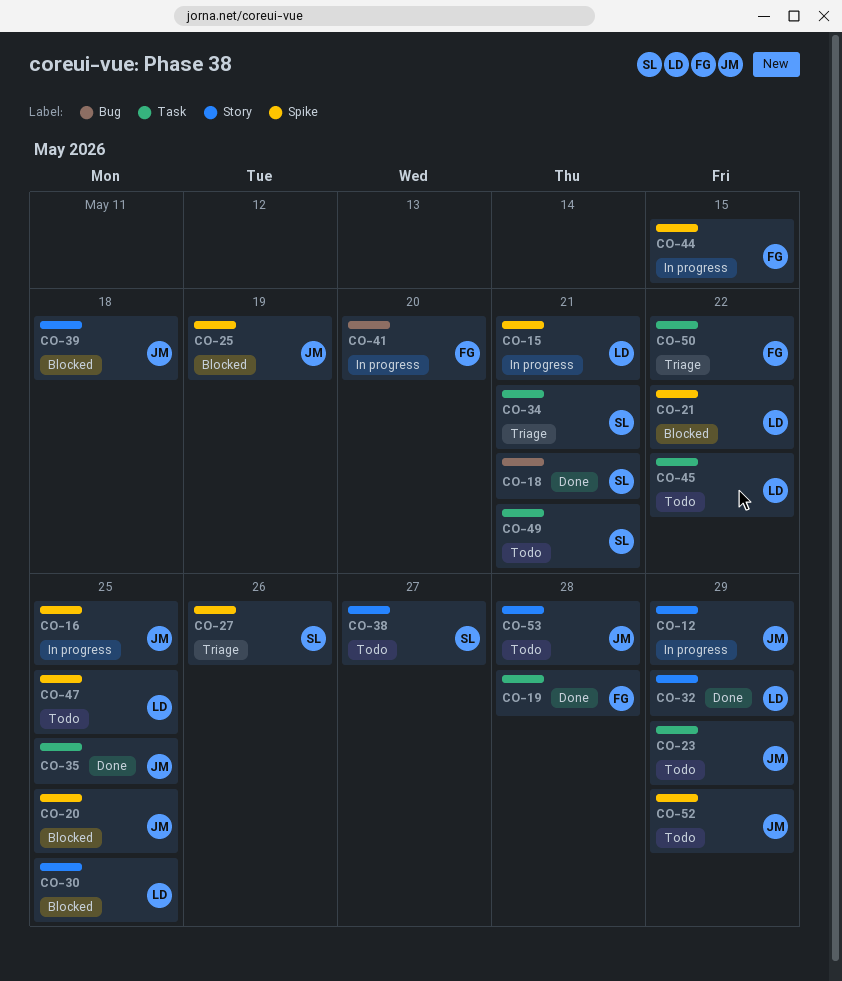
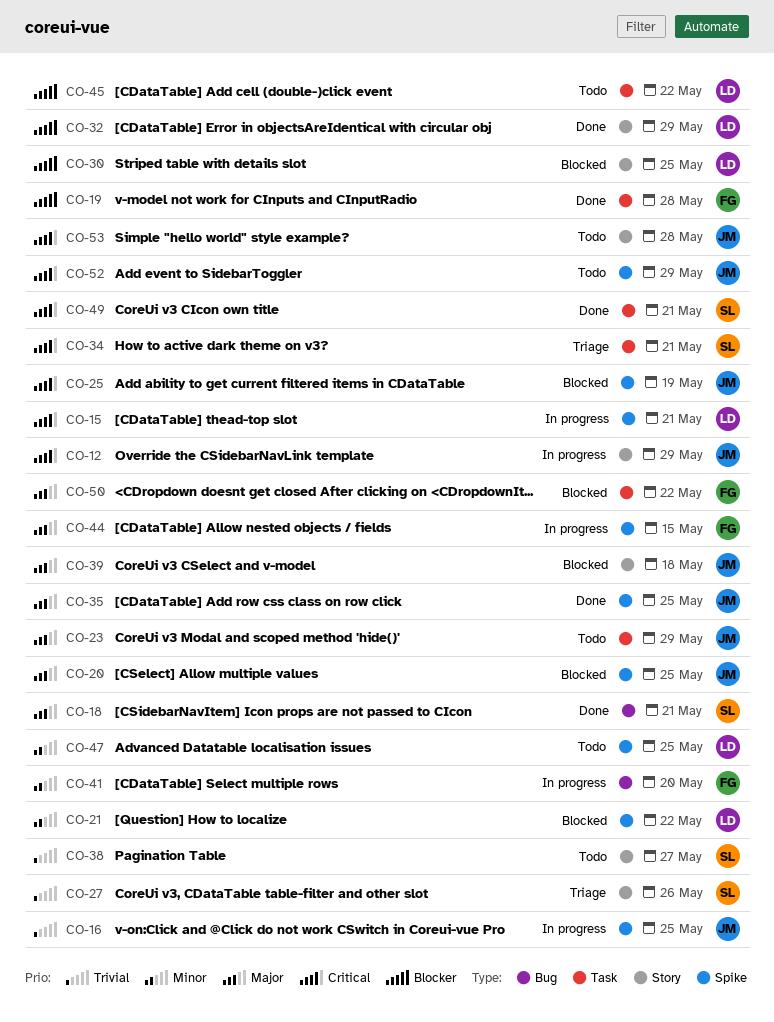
CO-27, label: Spike -> Story
CO-35, label: Task -> Spike
CO-49, status: Todo -> Done
CO-50, status: Triage -> Blocked

